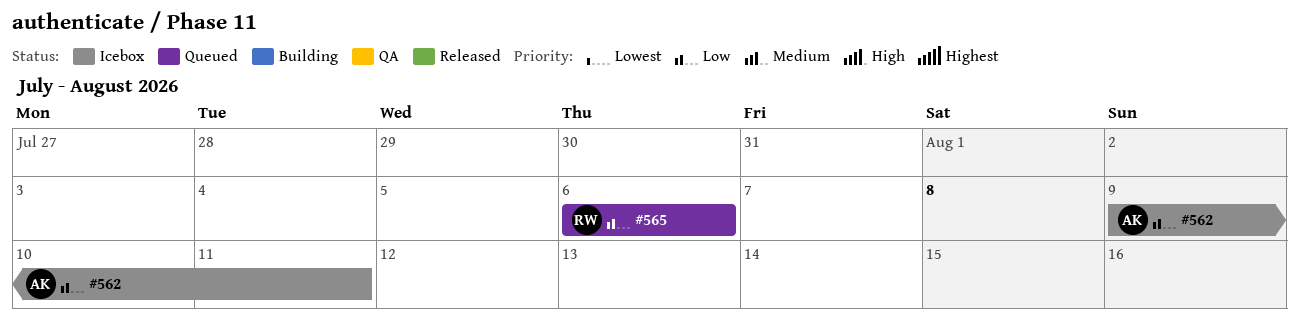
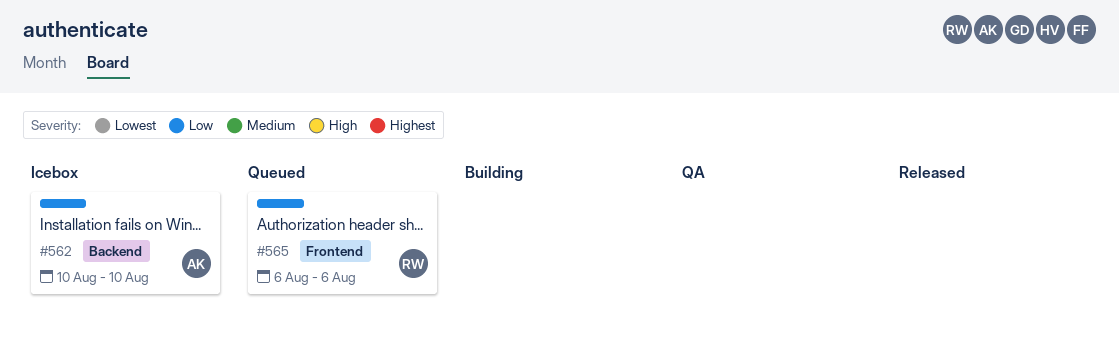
#562, start: Aug 9 -> Aug 10
#562, due: Aug 11 -> Aug 10

